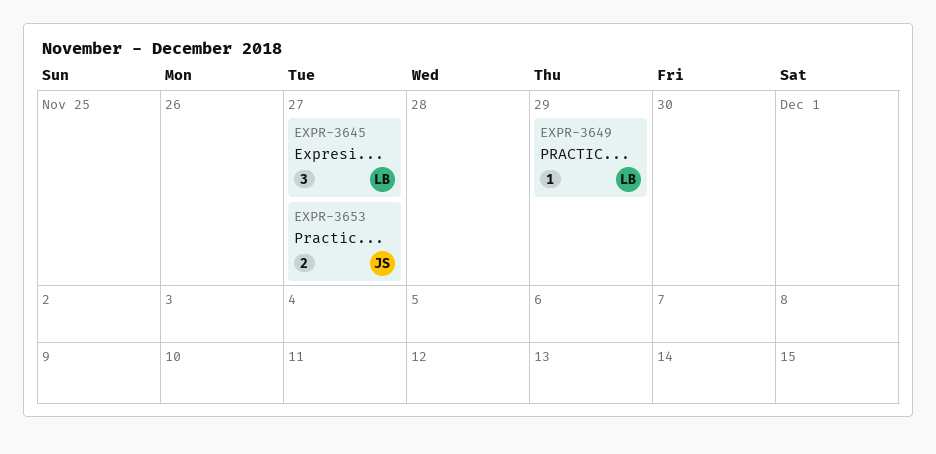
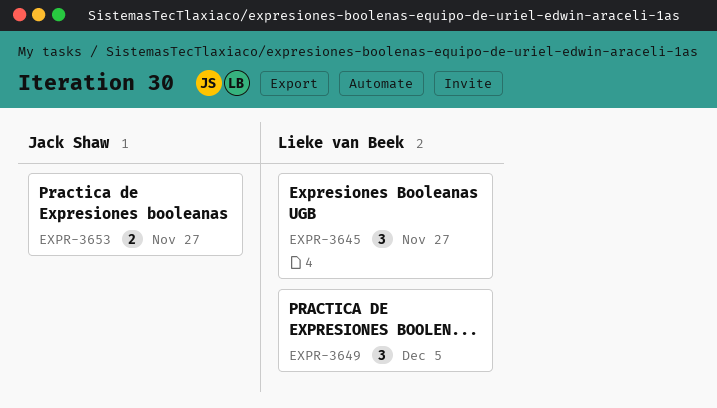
EXPR-3649, estimate: 1 -> 3
EXPR-3649, due: Nov 29 -> Dec 5

